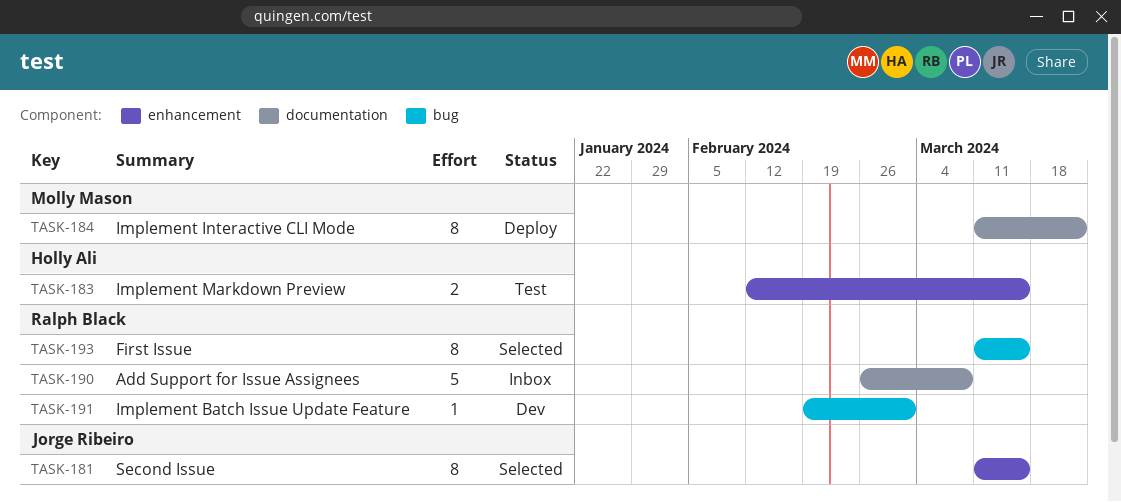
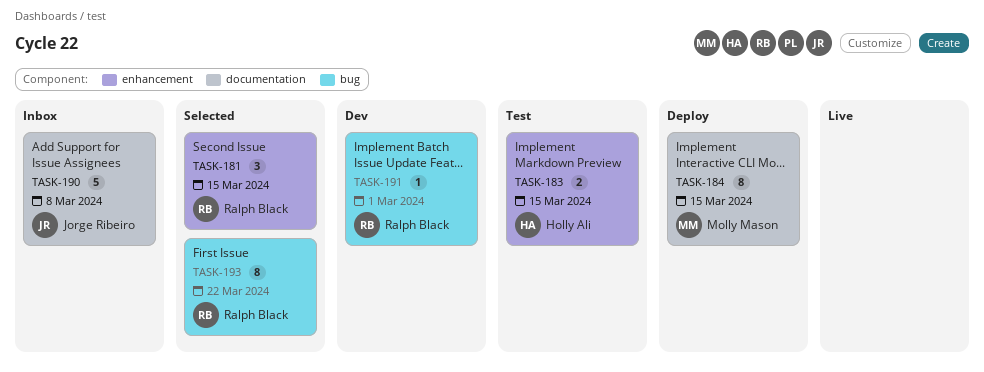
TASK-181, owner: Jorge Ribeiro -> Ralph Black
TASK-181, estimate: 8 -> 3
TASK-184, due: Mar 22 -> Mar 15
TASK-190, owner: Ralph Black -> Jorge Ribeiro
TASK-193, due: Mar 15 -> Mar 22

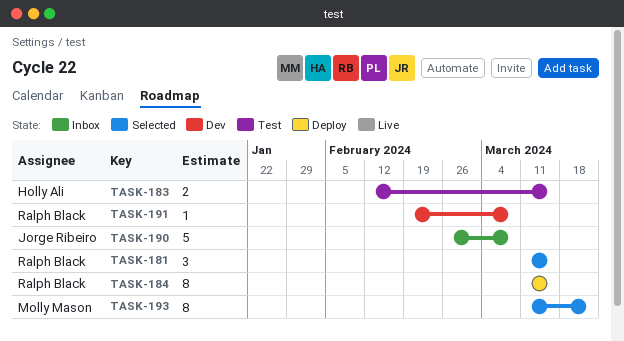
TASK-184, owner: Molly Mason -> Ralph Black
TASK-191, due: Mar 1 -> Mar 8
TASK-193, owner: Ralph Black -> Molly Mason

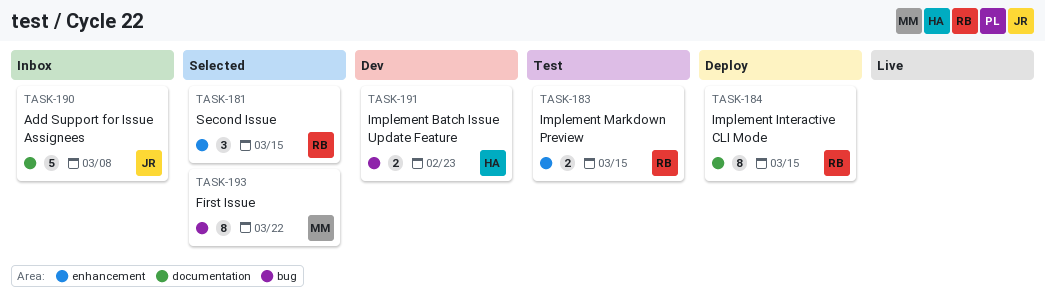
TASK-183, owner: Holly Ali -> Ralph Black
TASK-191, owner: Ralph Black -> Holly Ali
TASK-191, estimate: 1 -> 2
TASK-191, due: Mar 8 -> Feb 23

